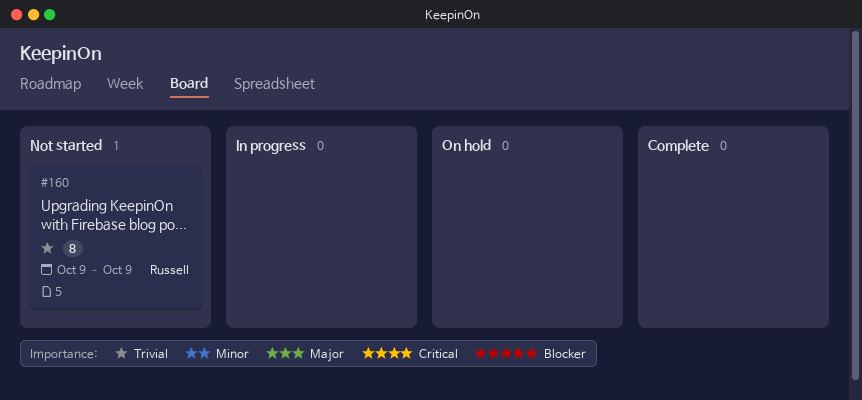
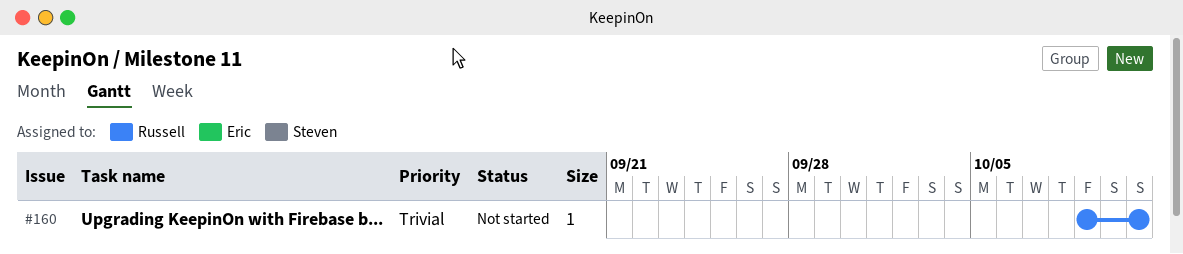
#160, estimate: 8 -> 1
#160, due: Oct 9 -> Oct 11

